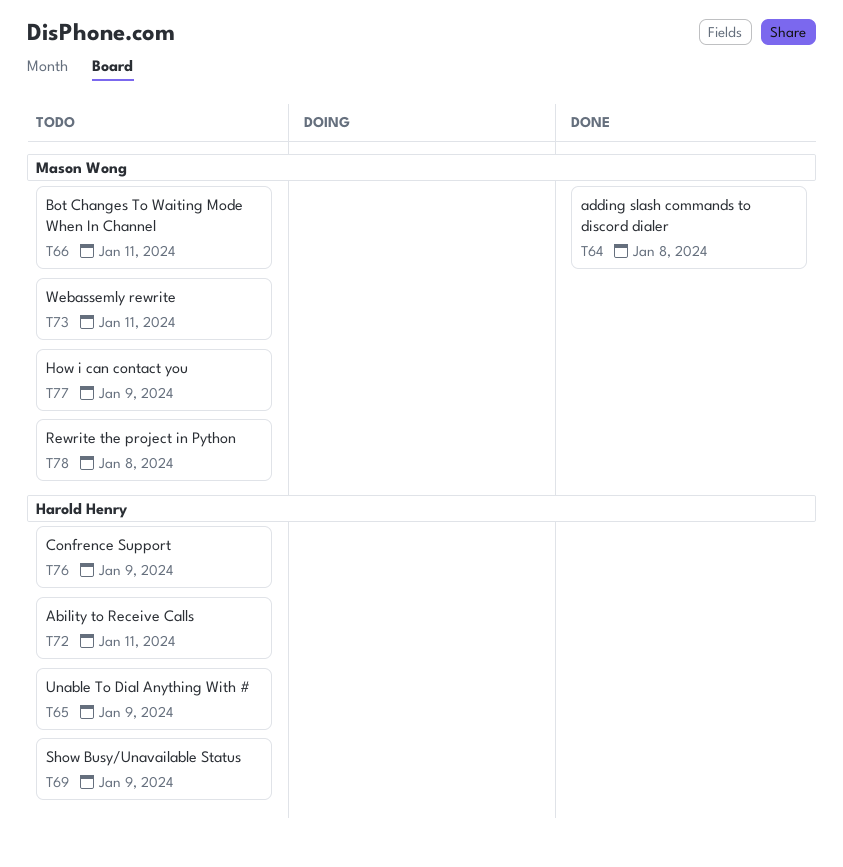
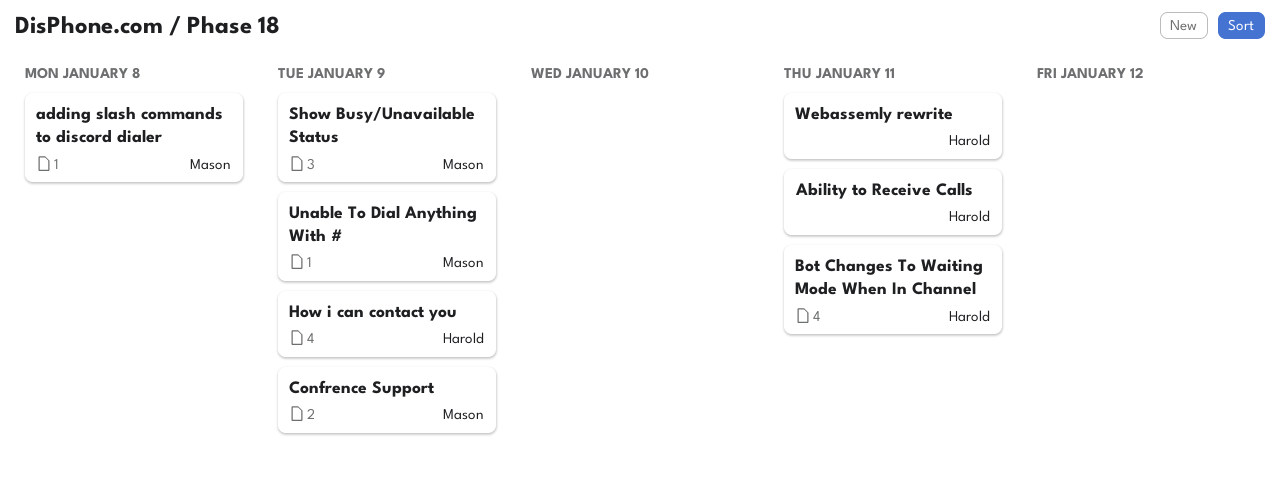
Bot Changes To Waiting Mode When In Channel, owner: Mason Wong -> Harold Henry
Confrence Support, owner: Harold Henry -> Mason Wong
How i can contact you, owner: Mason Wong -> Harold Henry
Rewrite the project in Python: present -> none
Show Busy/Unavailable Status, owner: Harold Henry -> Mason Wong
Unable To Dial Anything With #, owner: Harold Henry -> Mason Wong
Webassemly rewrite, owner: Mason Wong -> Harold Henry

